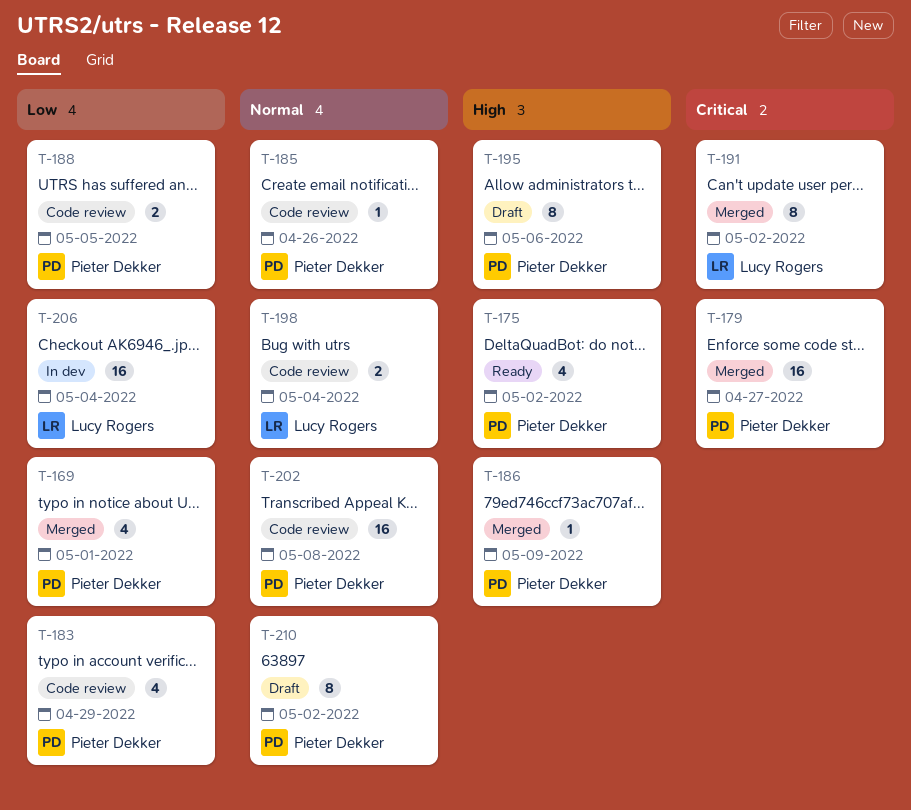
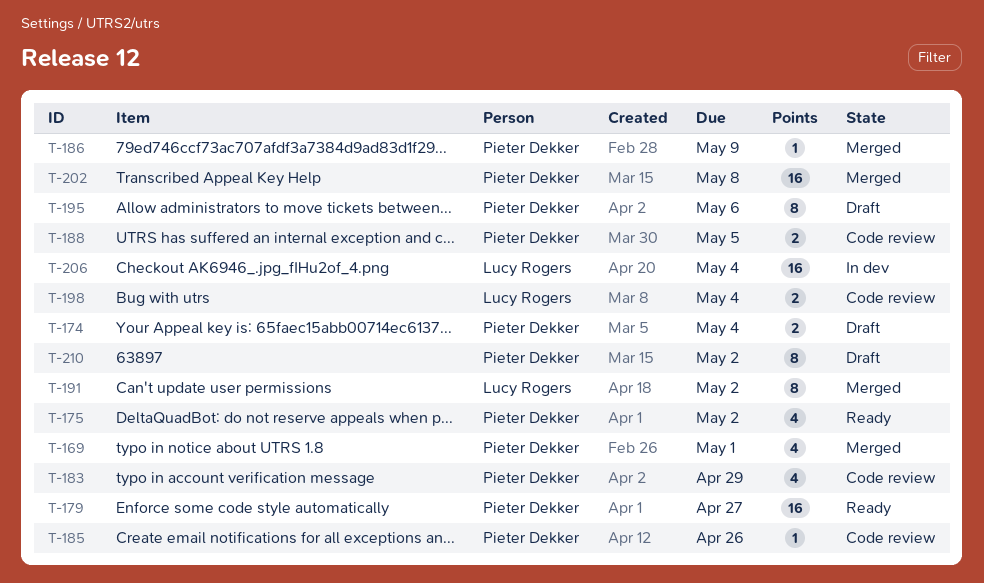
T-174: none -> present
T-179, status: Merged -> Ready
T-202, status: Code review -> Merged

